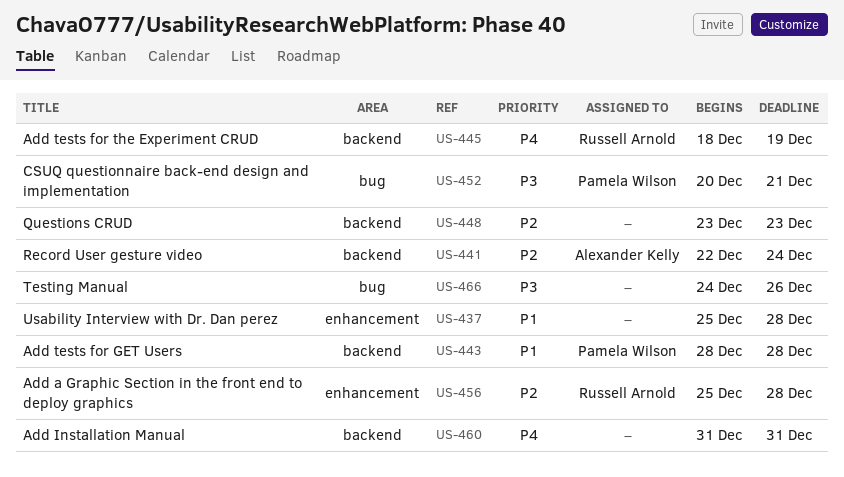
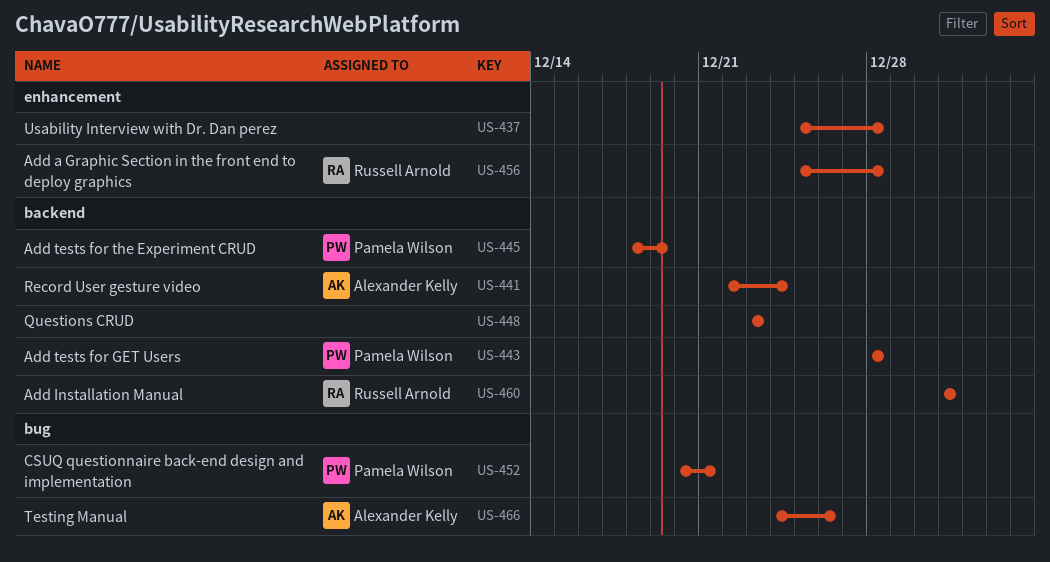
US-445, owner: Russell Arnold -> Pamela Wilson
US-460, owner: none -> Russell Arnold
US-466, owner: none -> Alexander Kelly

